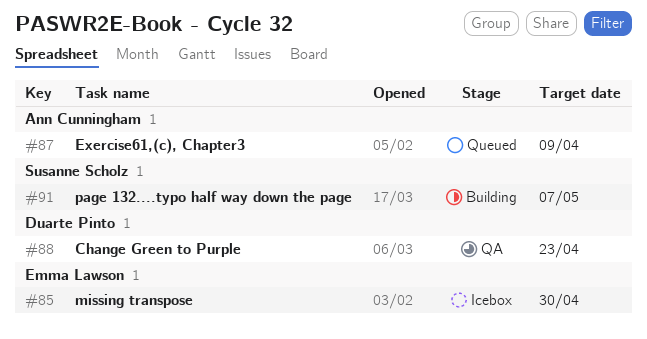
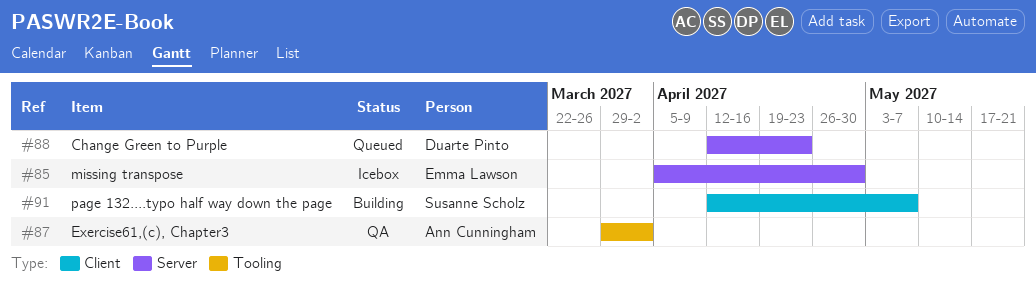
#87, status: Queued -> QA
#87, due: Apr 9 -> Apr 2
#88, status: QA -> Queued

